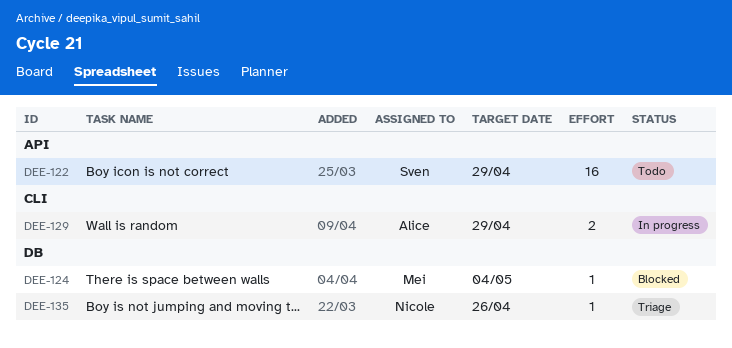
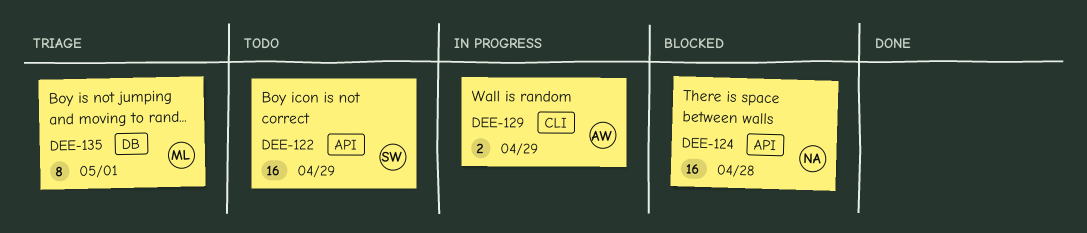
DEE-124, owner: Mei -> Nicole
DEE-124, label: DB -> API
DEE-124, estimate: 1 -> 16
DEE-124, due: May 4 -> Apr 28
DEE-135, owner: Nicole -> Mei
DEE-135, estimate: 1 -> 8
DEE-135, due: Apr 26 -> May 1

